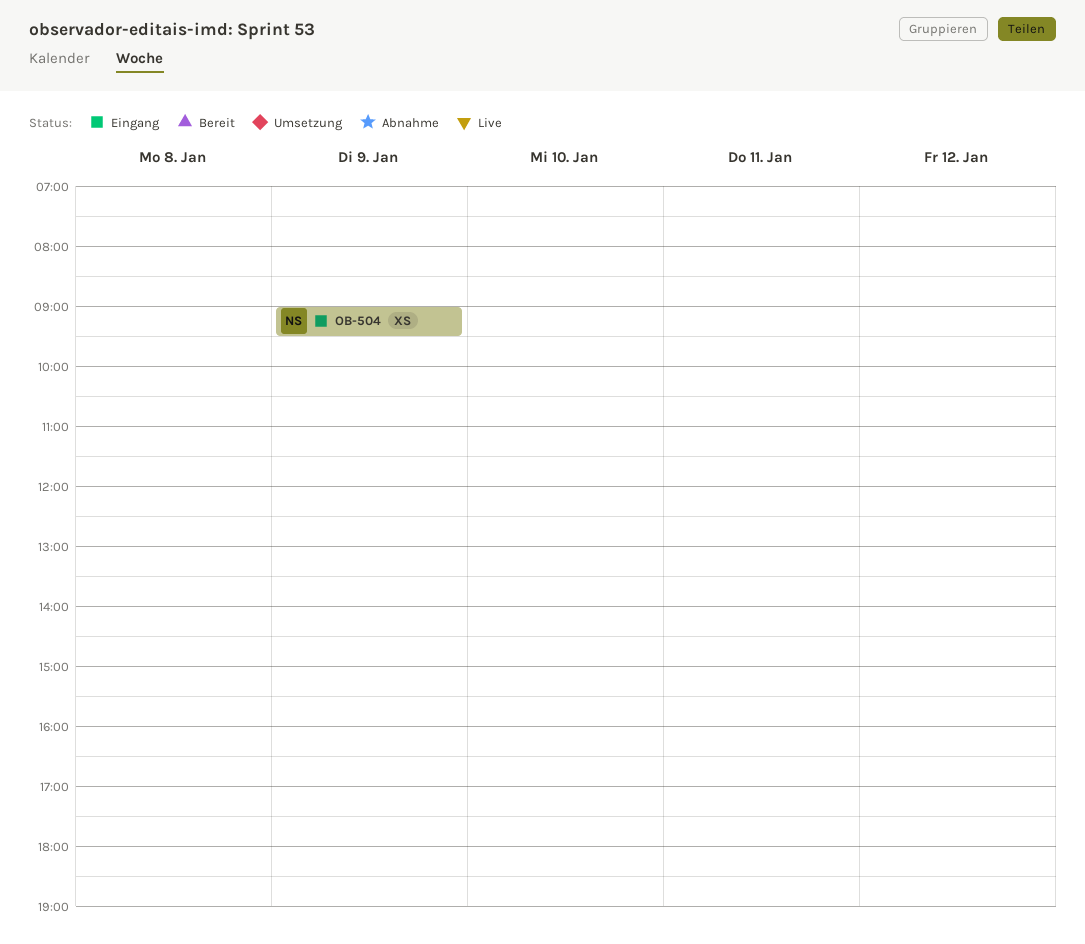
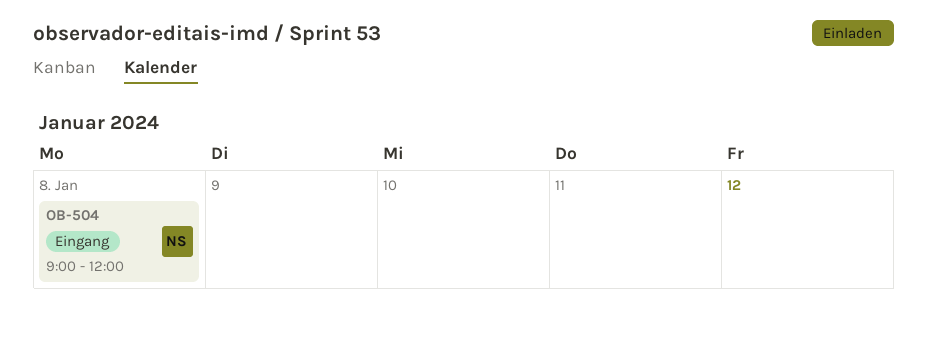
OB-504, day: Jan 9 -> Jan 8
OB-504, ends: 09:30 -> 12:00

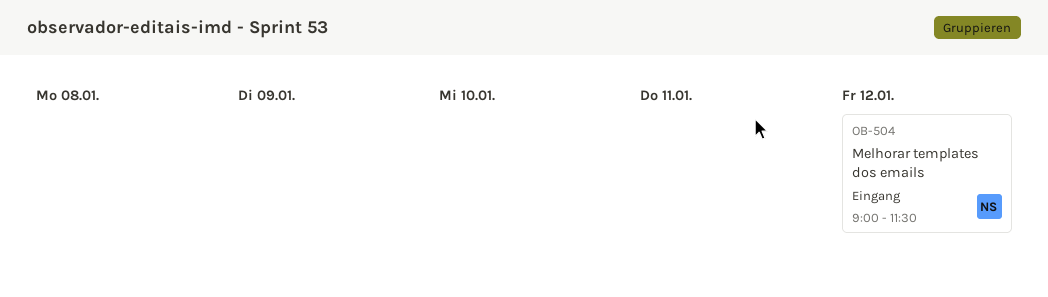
OB-504, day: Jan 8 -> Jan 12
OB-504, ends: 12:00 -> 11:30

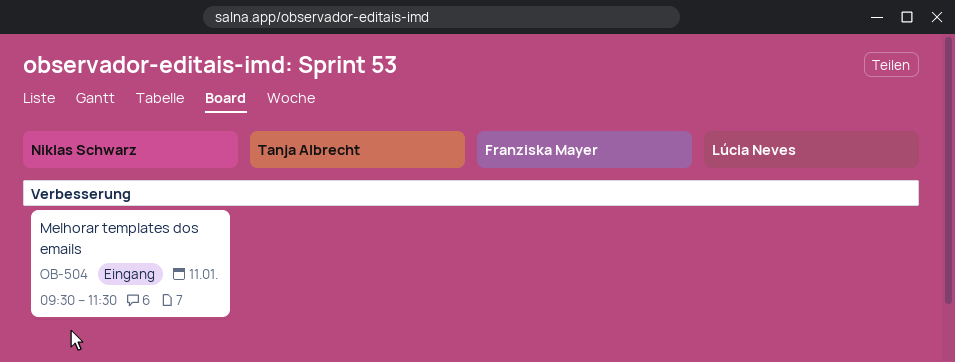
OB-504, day: Jan 12 -> Jan 11
OB-504, begins: 09:00 -> 09:30

